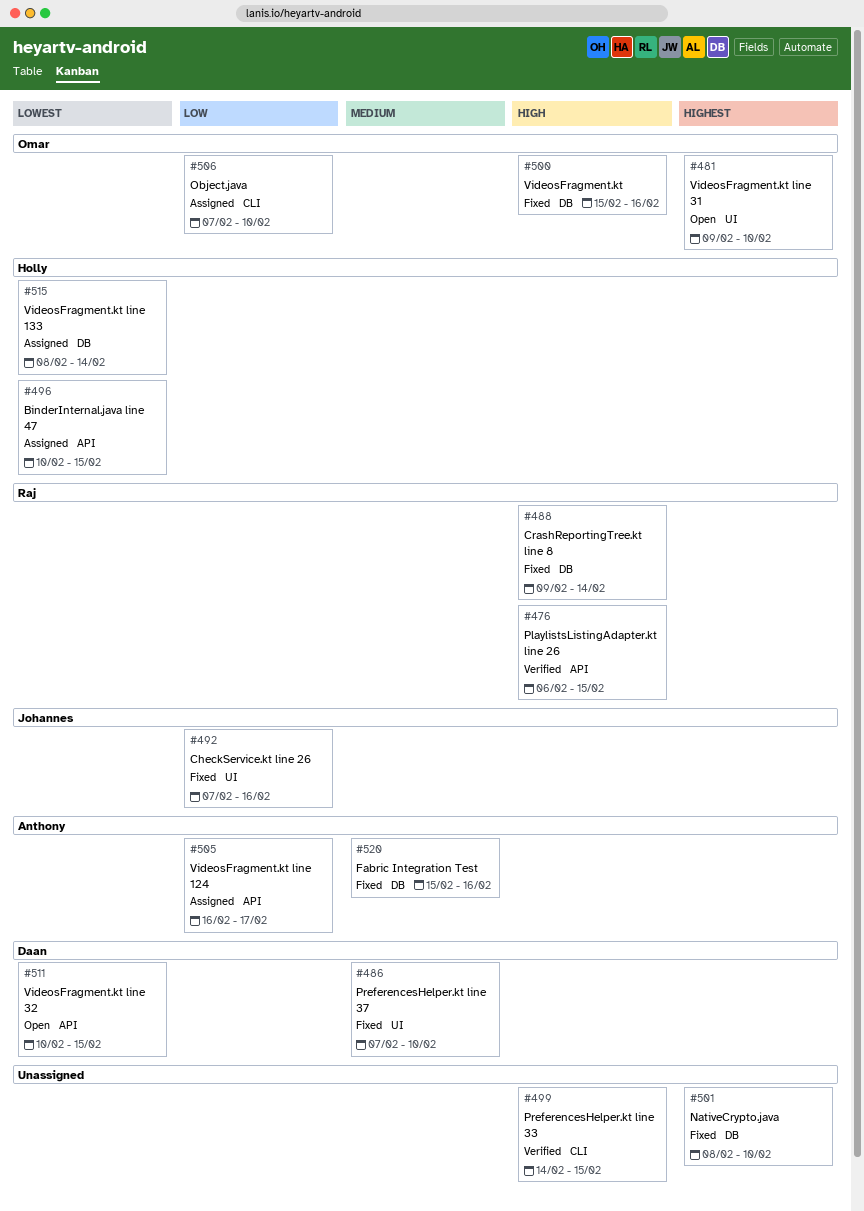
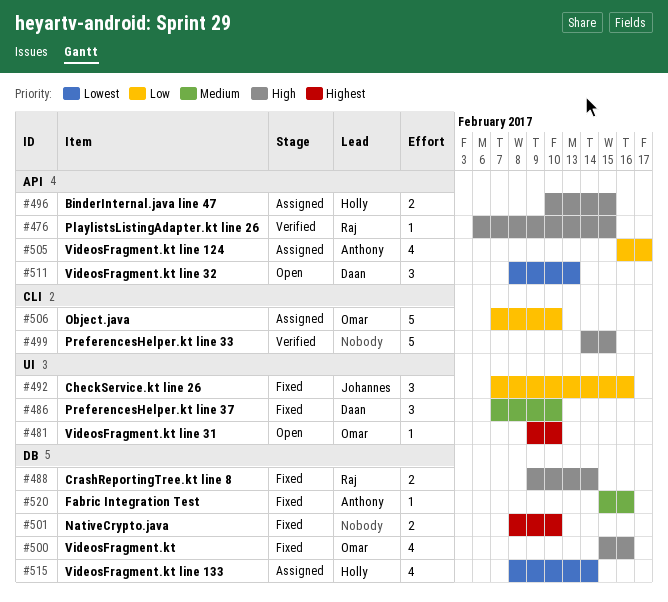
#496, priority: Lowest -> High
#511, start: Feb 10 -> Feb 8
#511, due: Feb 15 -> Feb 13

